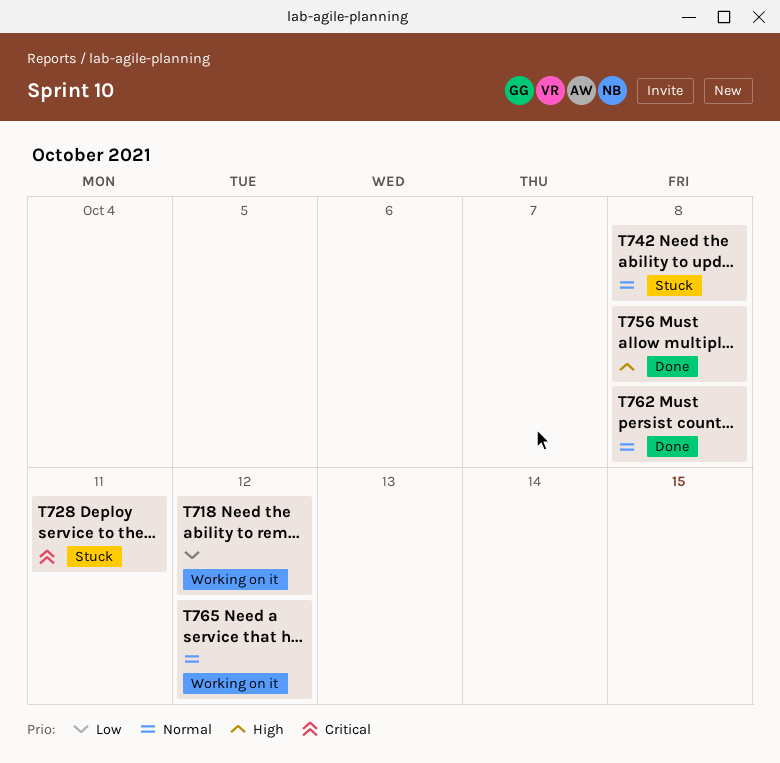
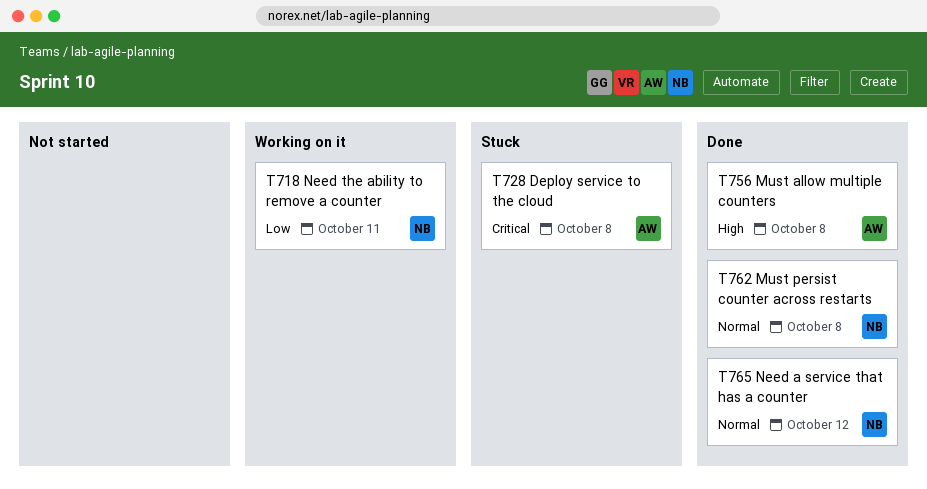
T718, due: Oct 12 -> Oct 11
T728, due: Oct 11 -> Oct 8
T742: present -> none
T765, status: Working on it -> Done

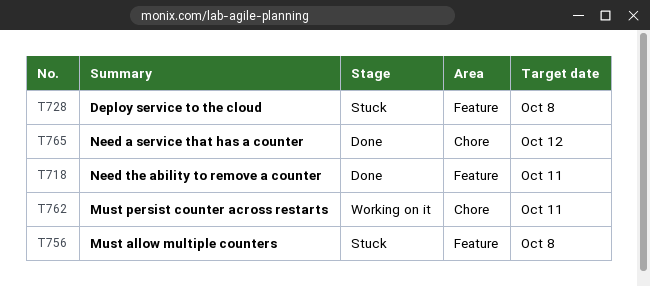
T718, status: Working on it -> Done
T756, status: Done -> Stuck
T762, status: Done -> Working on it
T762, due: Oct 8 -> Oct 11

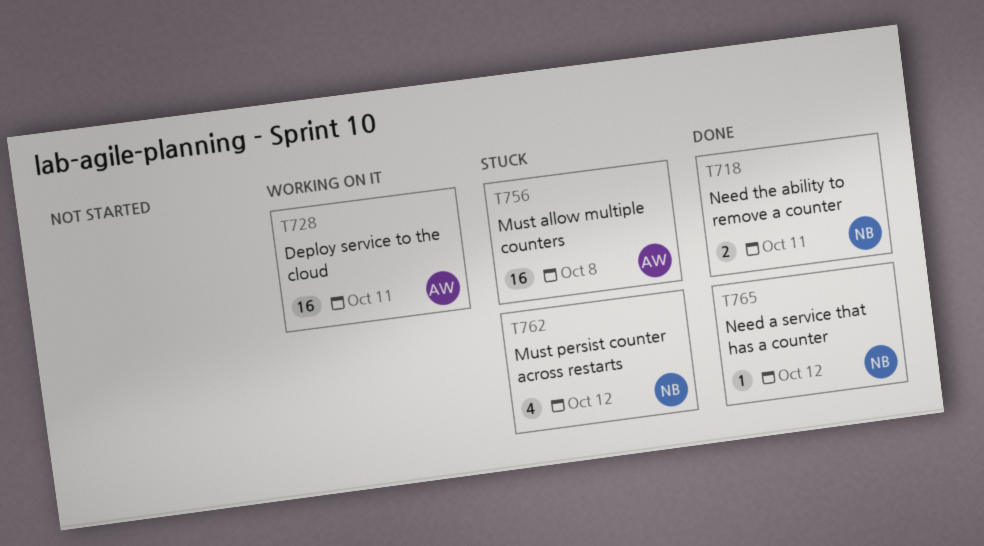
T728, status: Stuck -> Working on it
T728, due: Oct 8 -> Oct 11
T762, status: Working on it -> Stuck
T762, due: Oct 11 -> Oct 12

